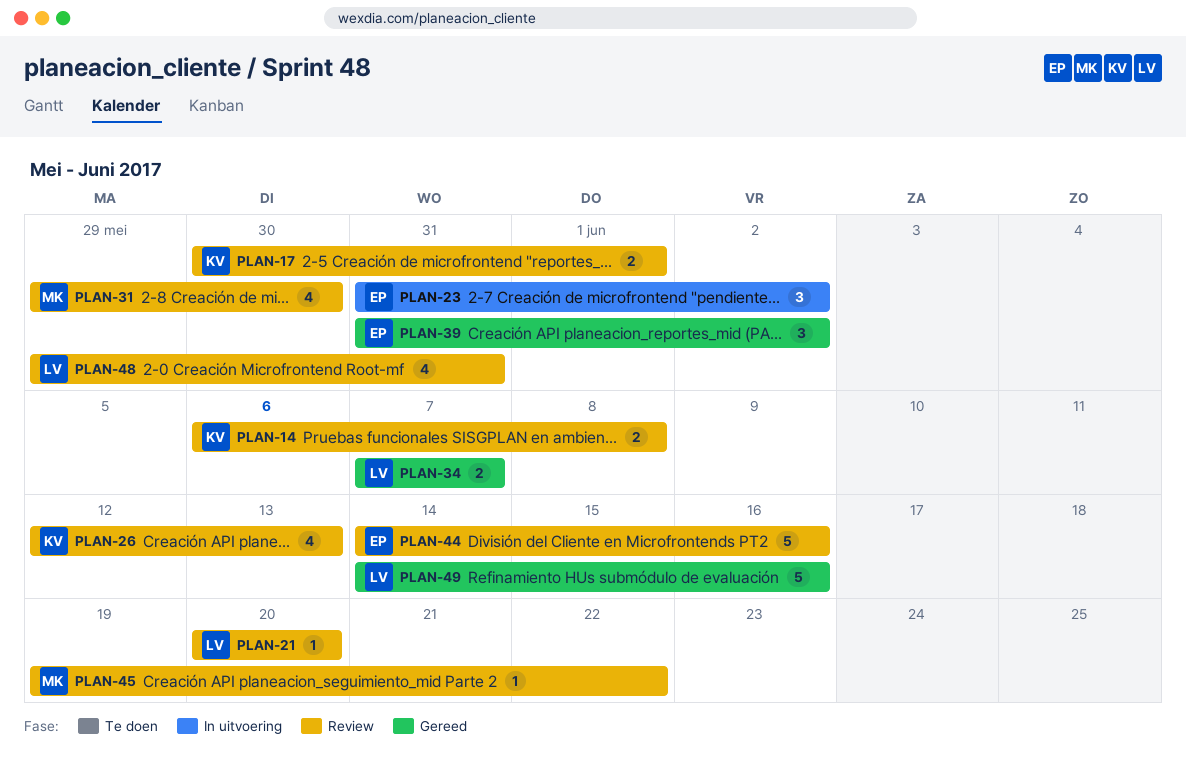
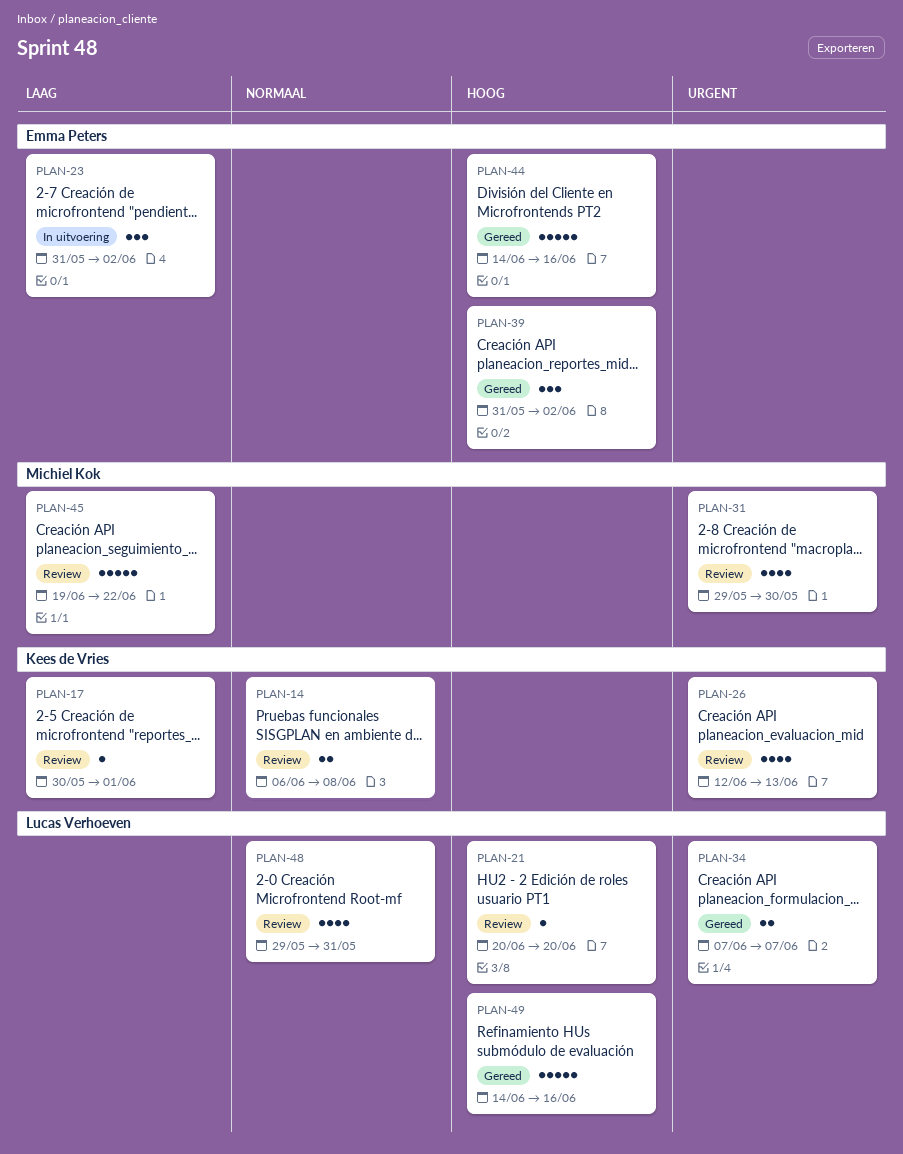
PLAN-17, estimate: 2 -> 1
PLAN-44, status: Review -> Gereed
PLAN-45, estimate: 1 -> 5

